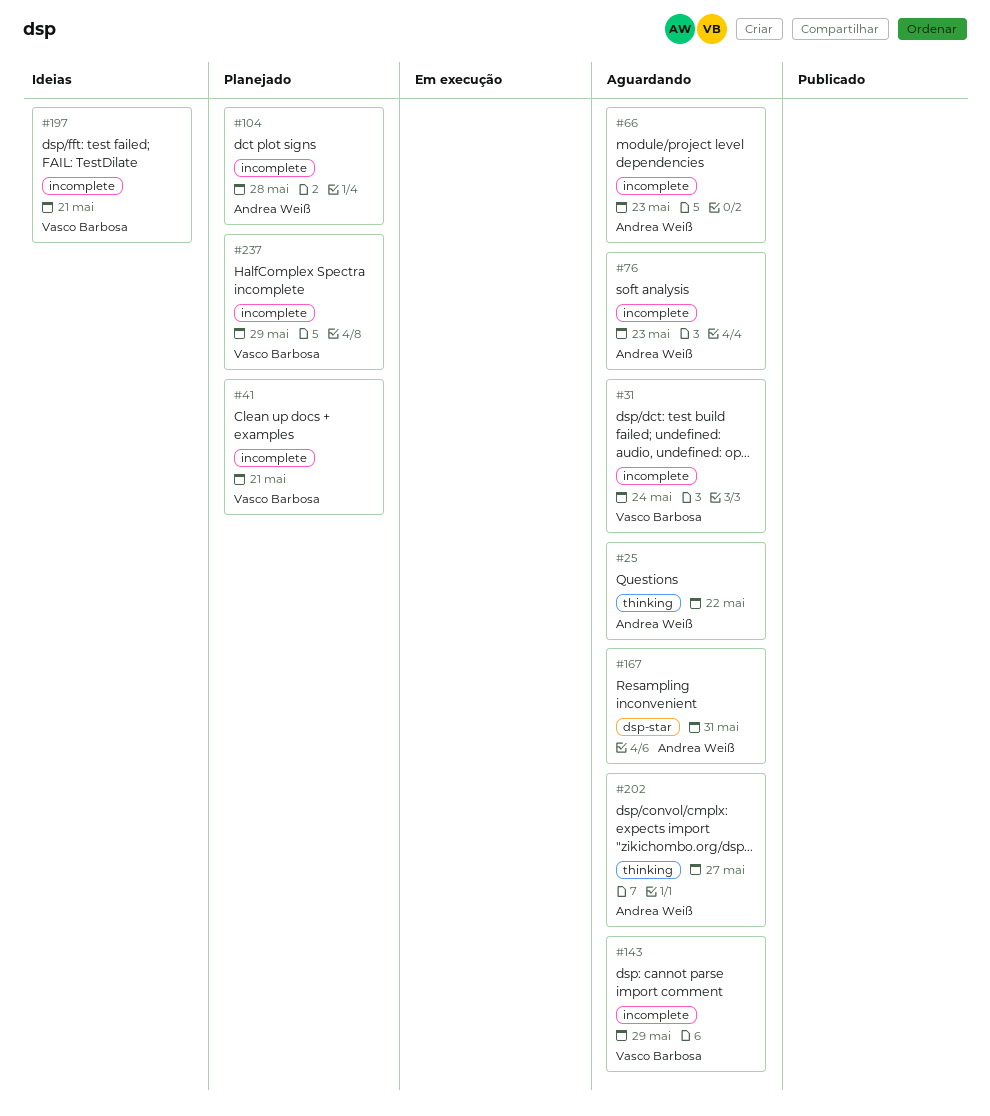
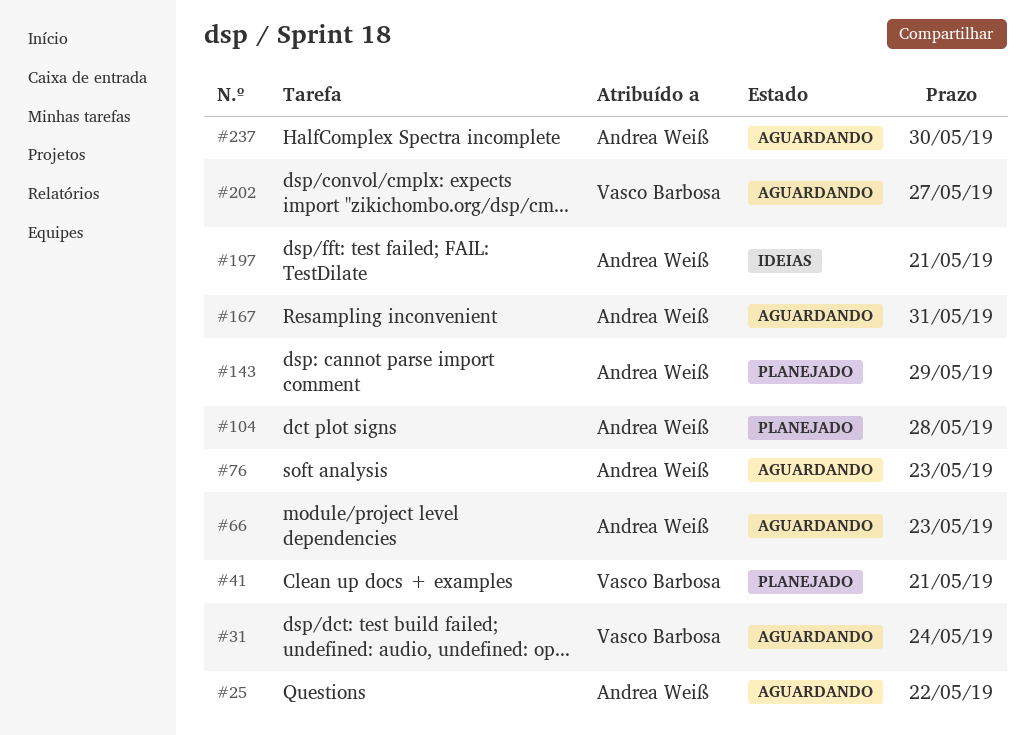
#143, status: Aguardando -> Planejado
#143, owner: Vasco Barbosa -> Andrea Weiß
#197, owner: Vasco Barbosa -> Andrea Weiß
#202, owner: Andrea Weiß -> Vasco Barbosa
#237, status: Planejado -> Aguardando
#237, owner: Vasco Barbosa -> Andrea Weiß
#237, due: May 29 -> May 30

